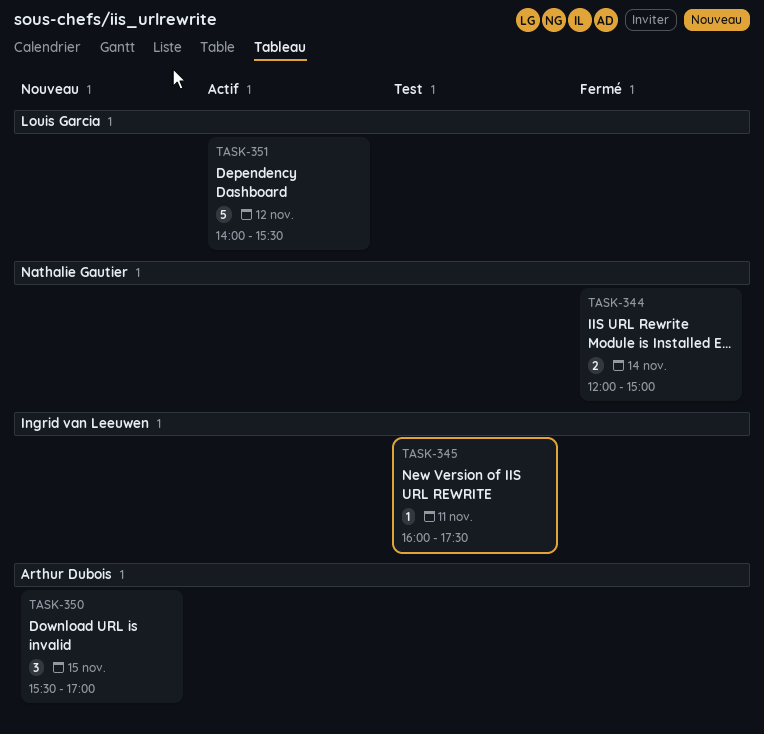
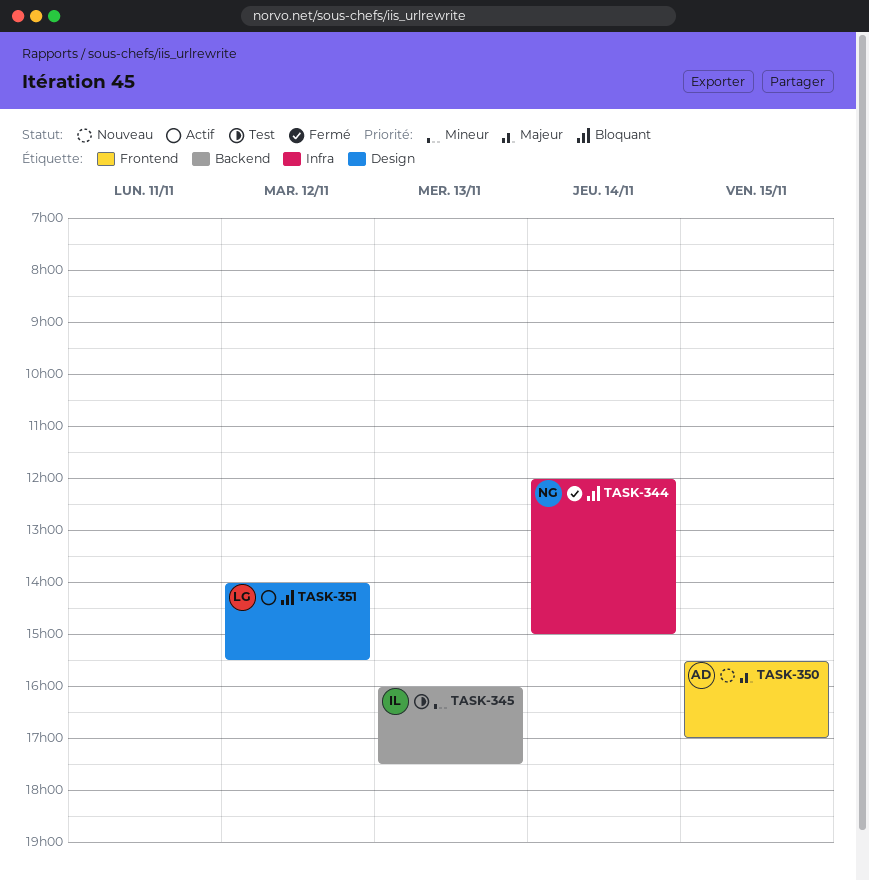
TASK-345, day: Nov 11 -> Nov 13

